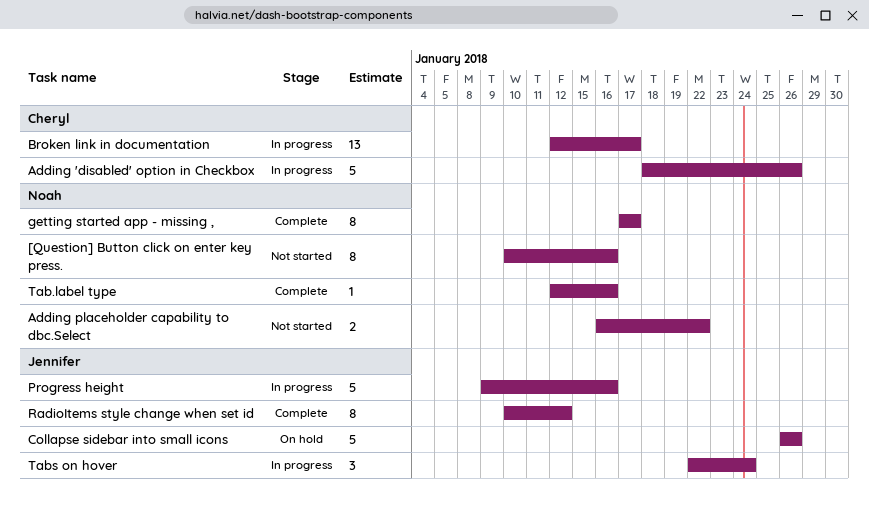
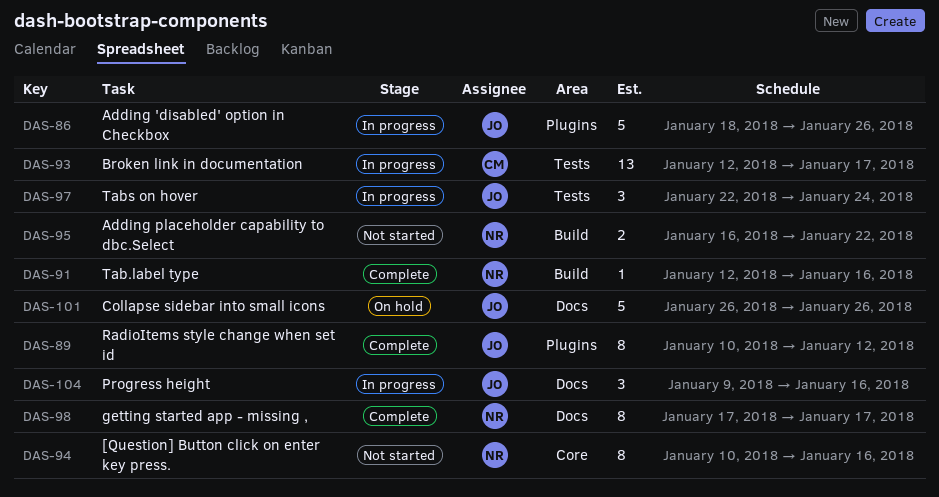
Adding 'disabled' option in Checkbox, owner: Cheryl -> Jennifer
Progress height, estimate: 5 -> 3

